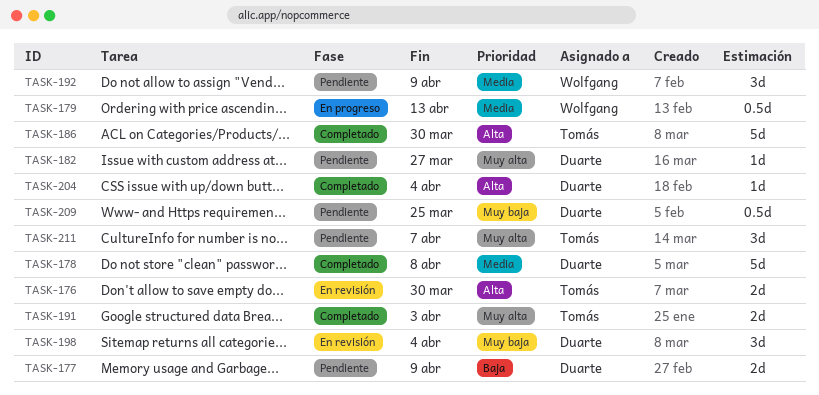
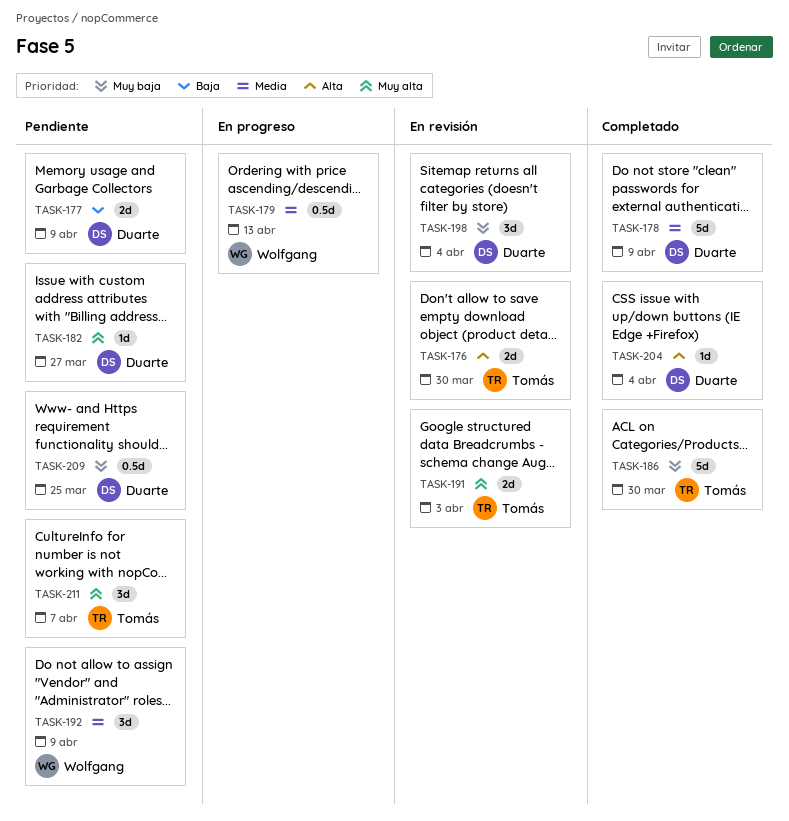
TASK-178, due: Apr 8 -> Apr 9
TASK-186, priority: Alta -> Muy baja
TASK-191, status: Completado -> En revisión

